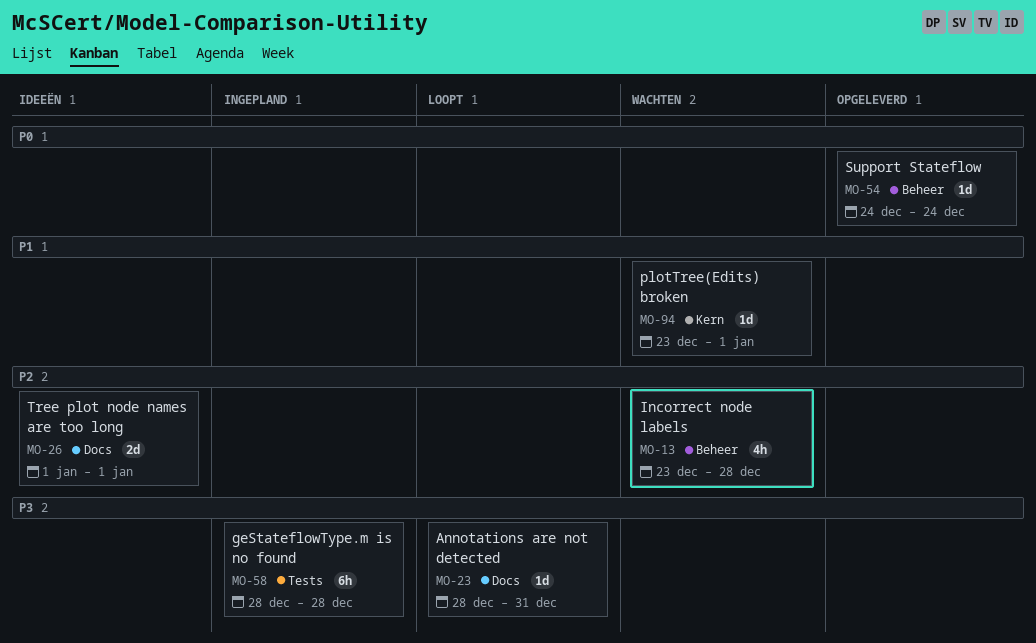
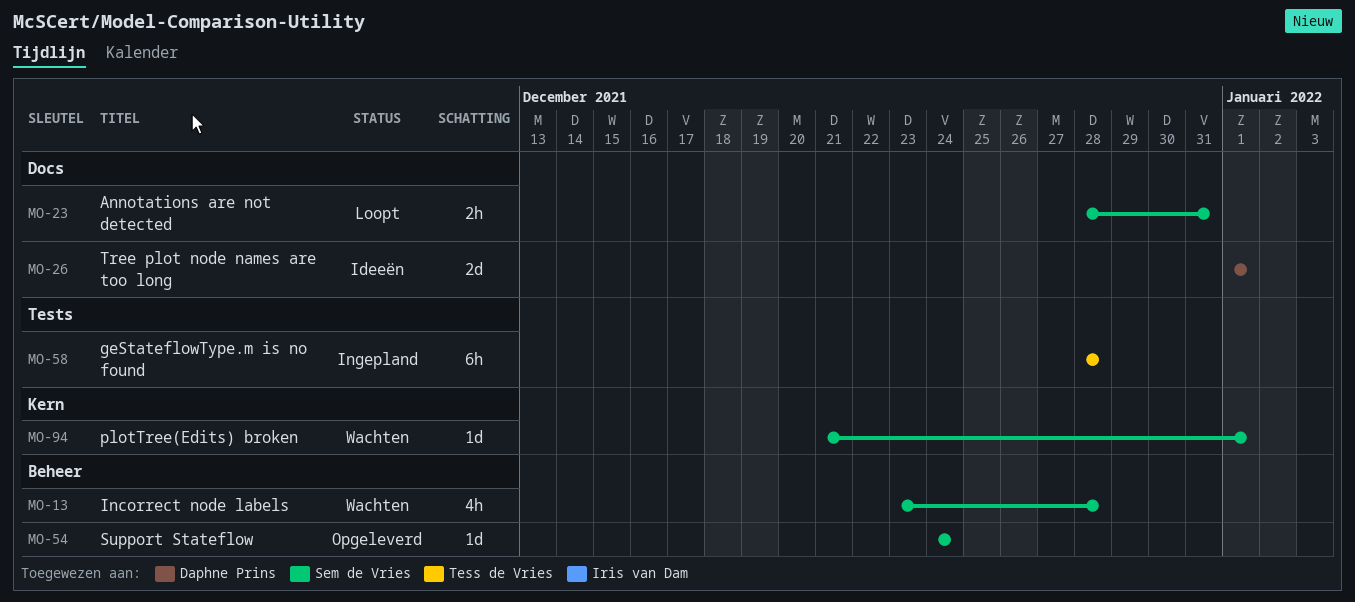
MO-23, estimate: 1d -> 2h
MO-94, start: Dec 23 -> Dec 21

